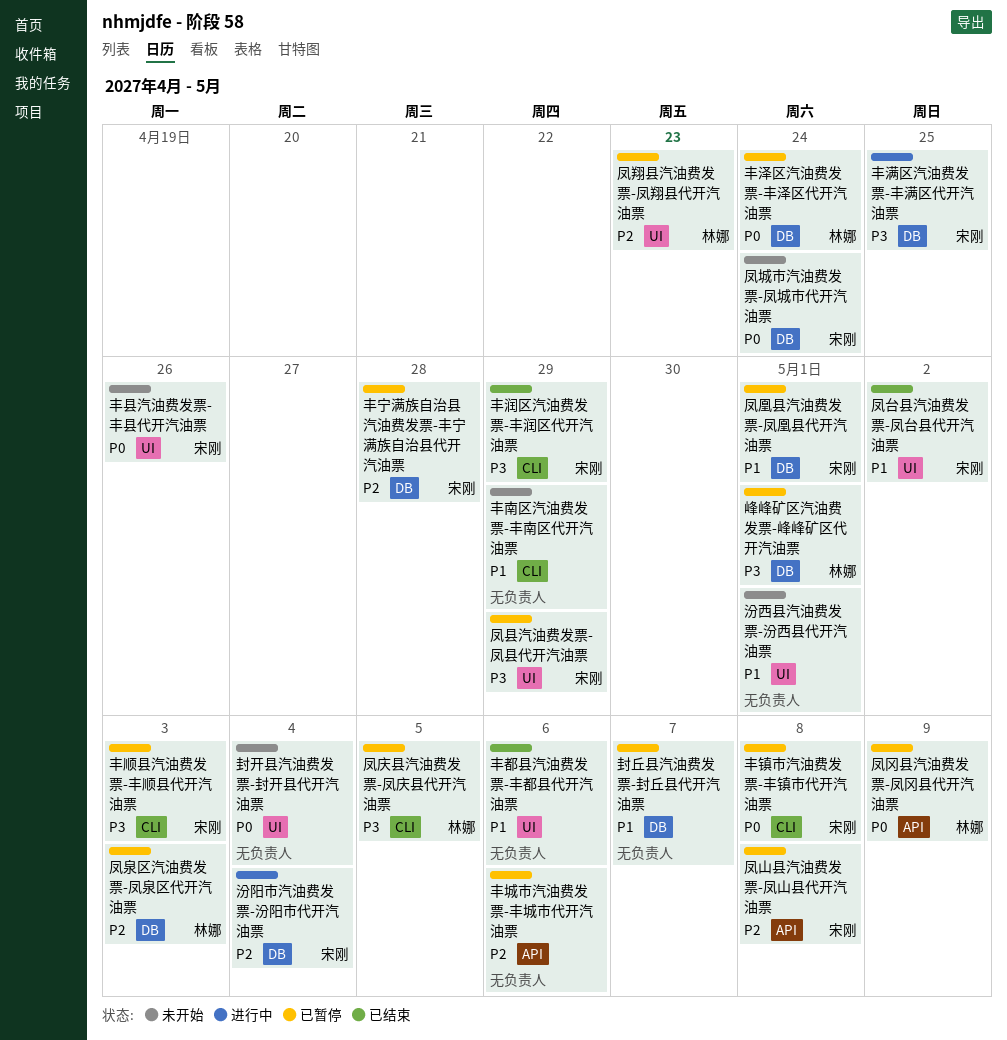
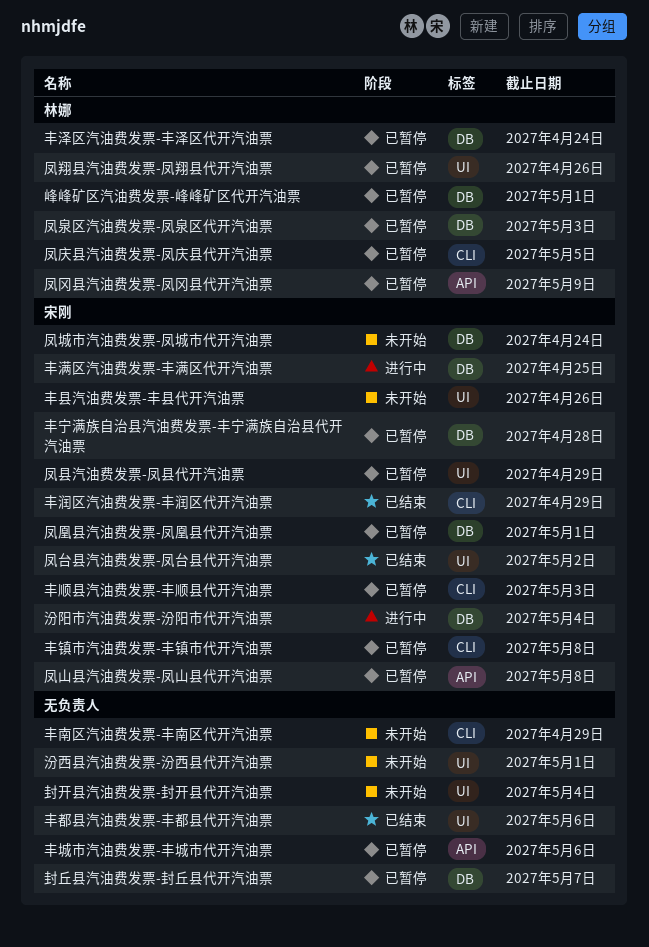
凤翔县汽油费发票-凤翔县代开汽油票, due: Apr 23 -> Apr 26

